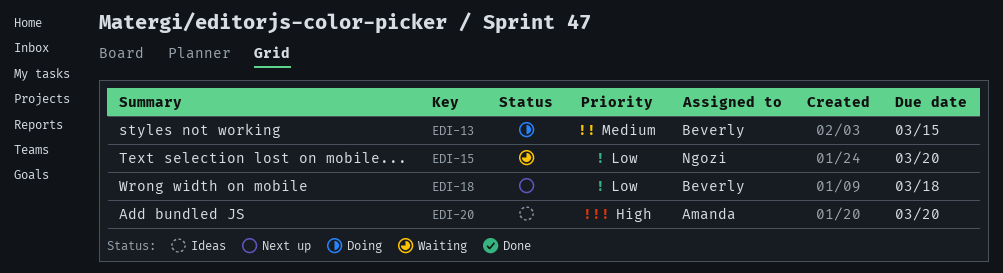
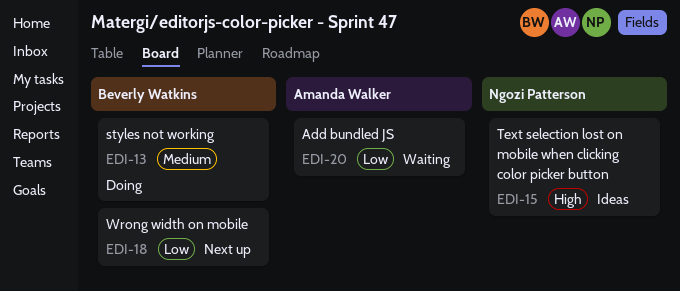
EDI-15, status: Waiting -> Ideas
EDI-15, priority: Low -> High
EDI-20, status: Ideas -> Waiting
EDI-20, priority: High -> Low

